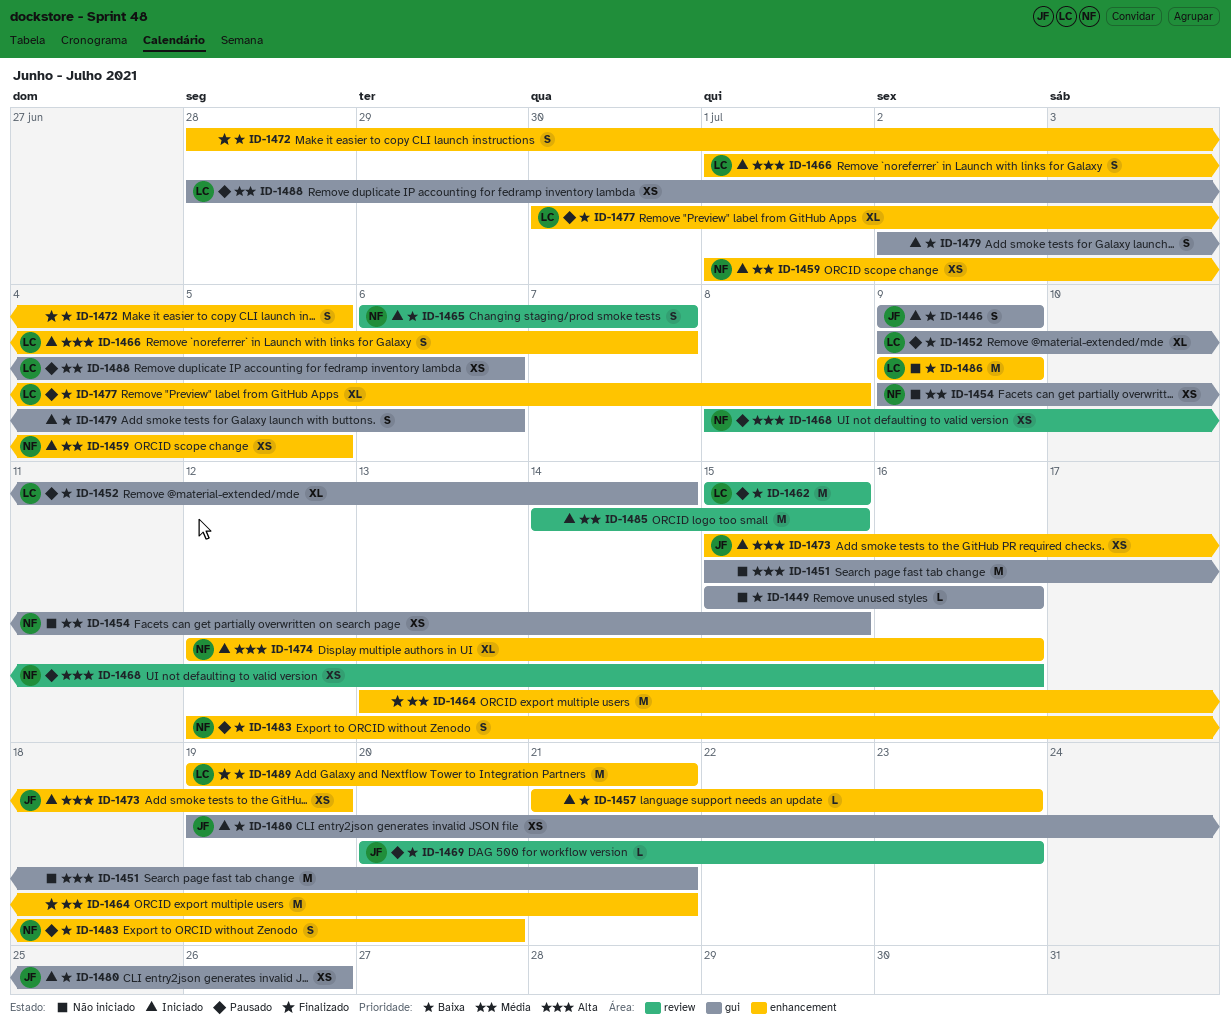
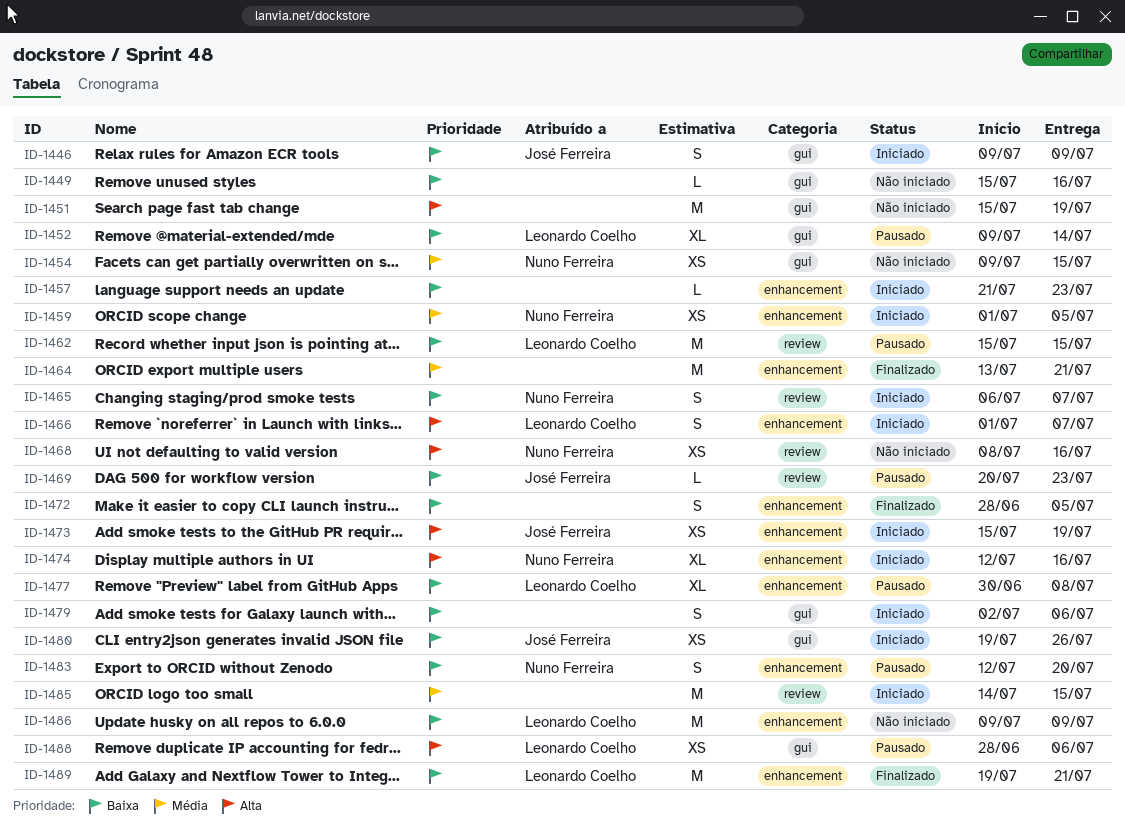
ID-1451, due: Jul 21 -> Jul 19
ID-1468, status: Pausado -> Não iniciado
ID-1488, priority: Média -> Alta

